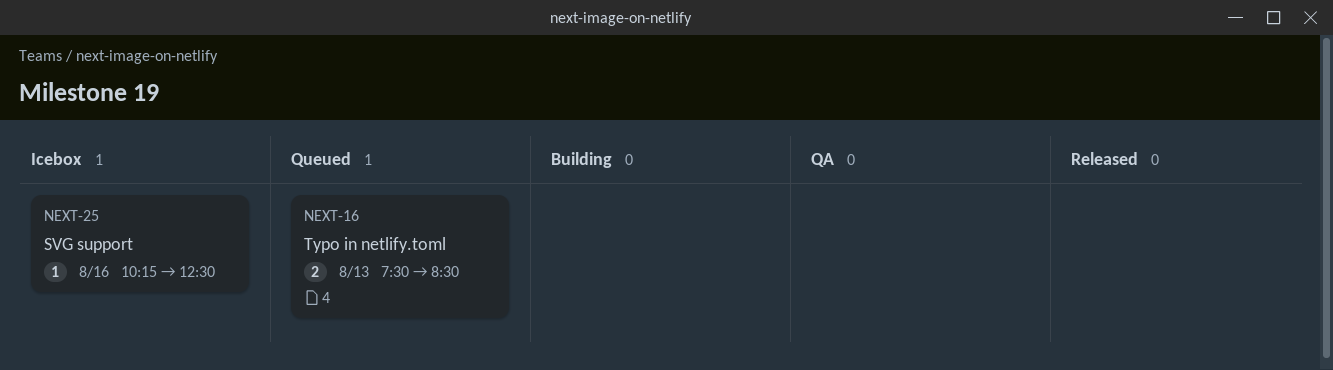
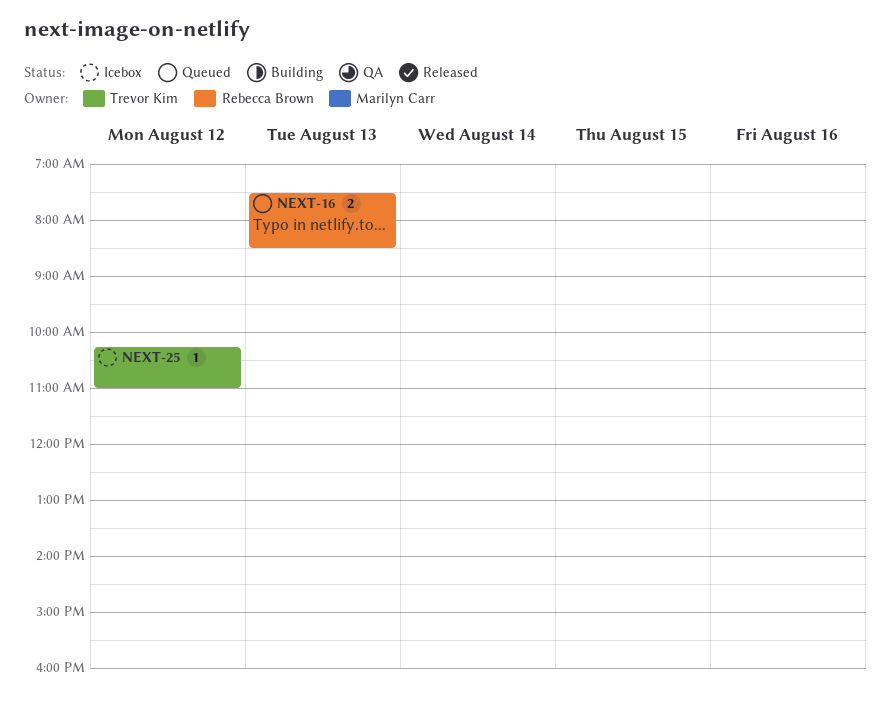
NEXT-25, day: Aug 16 -> Aug 12
NEXT-25, ends: 12:30 -> 11:00

